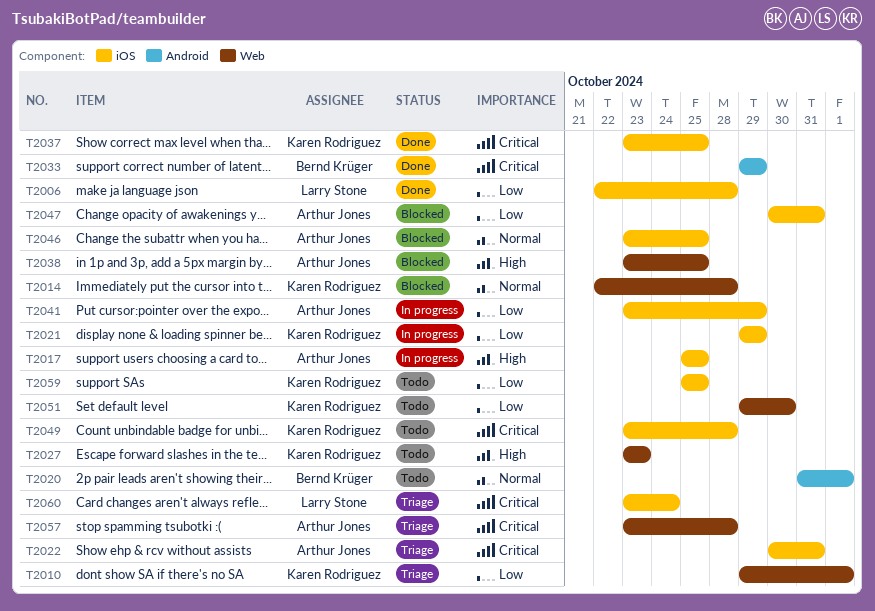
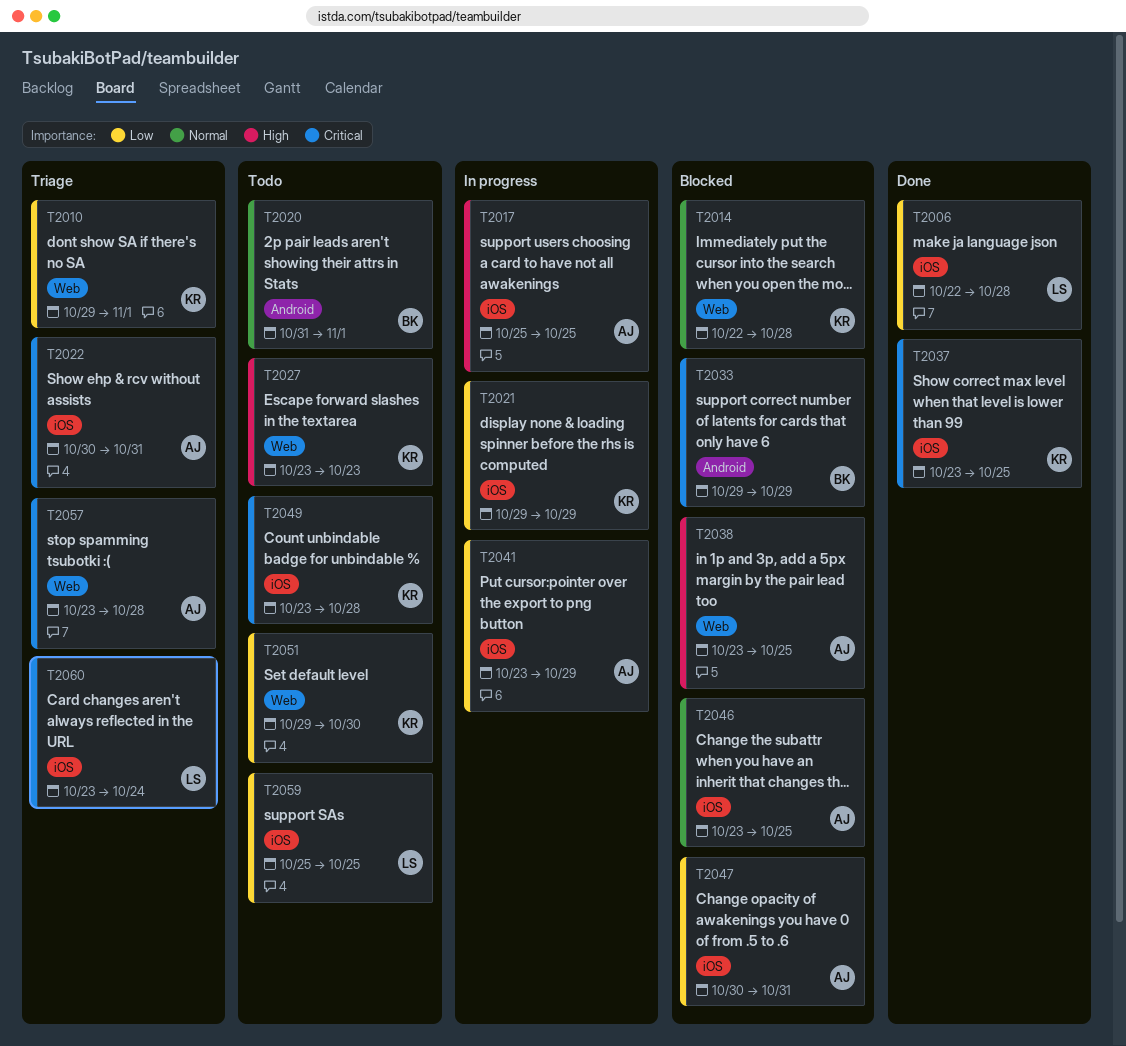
T2033, status: Done -> Blocked
T2059, owner: Karen Rodriguez -> Larry Stone

